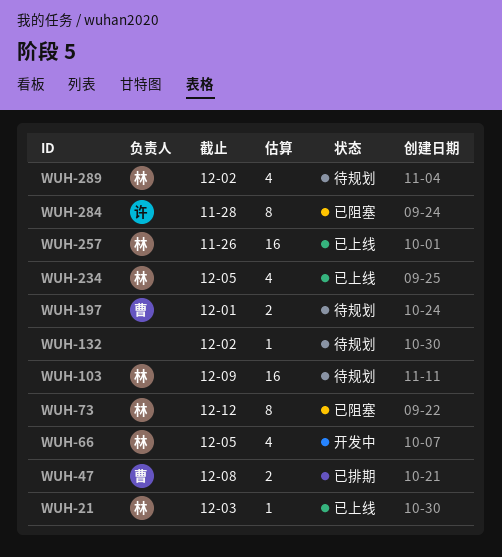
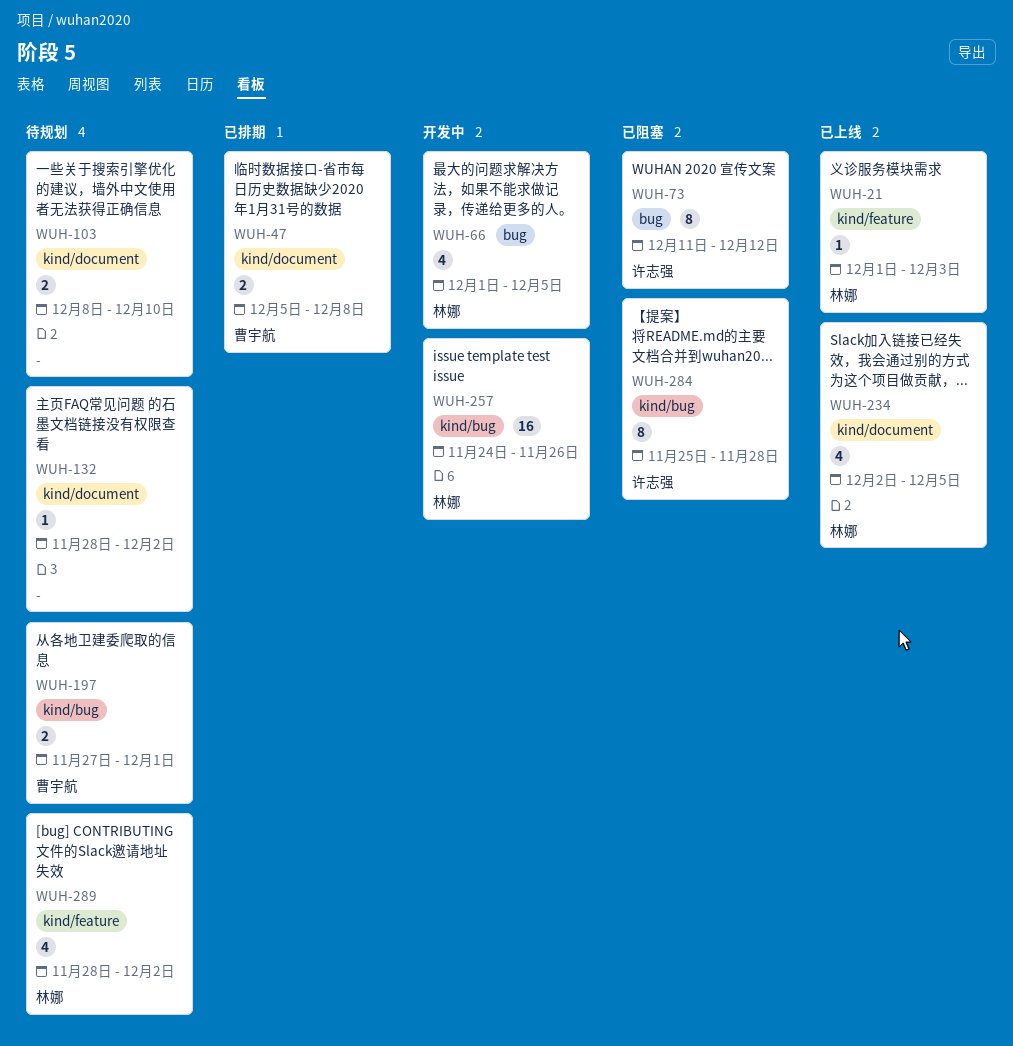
WUH-73, owner: 林娜 -> 许志强
WUH-103, owner: 林娜 -> none
WUH-103, estimate: 16 -> 2
WUH-103, due: Dec 9 -> Dec 10
WUH-257, status: 已上线 -> 开发中

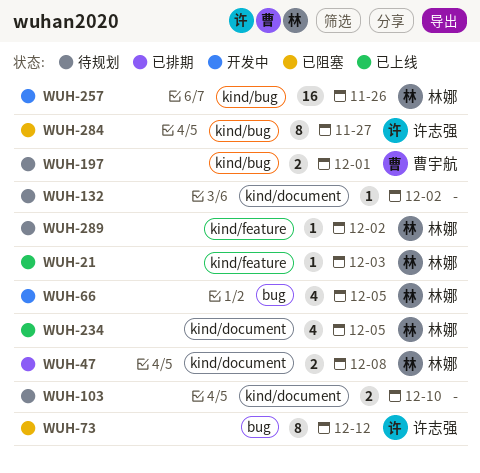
WUH-47, owner: 曹宇航 -> 林娜
WUH-284, due: Nov 28 -> Nov 27
WUH-289, estimate: 4 -> 1

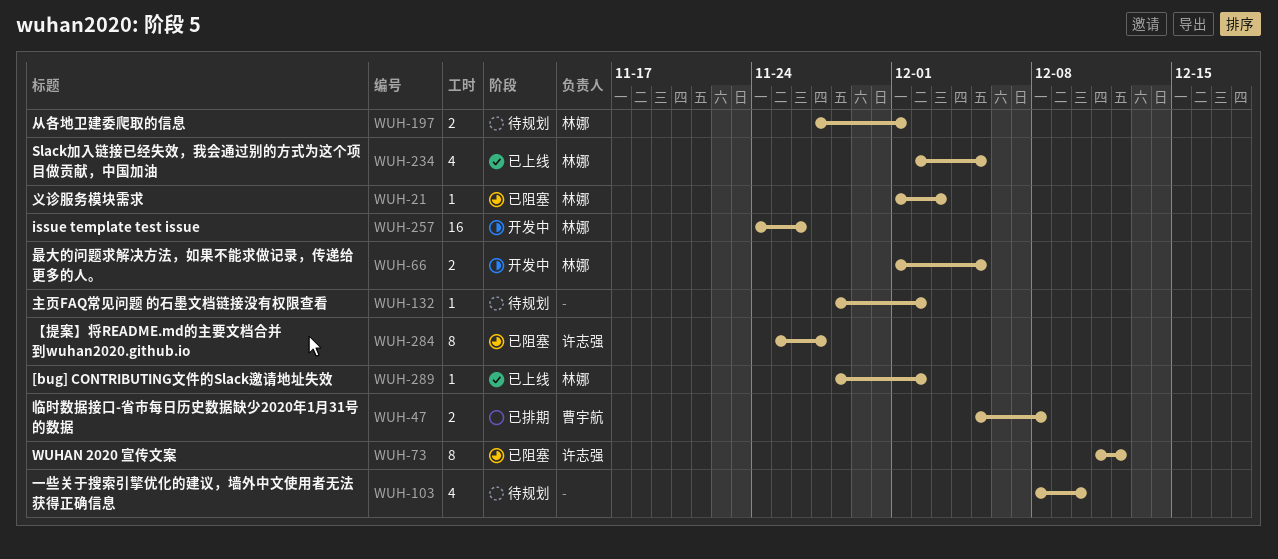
WUH-21, status: 已上线 -> 已阻塞
WUH-47, owner: 林娜 -> 曹宇航
WUH-66, estimate: 4 -> 2
WUH-103, estimate: 2 -> 4
WUH-197, owner: 曹宇航 -> 林娜
WUH-289, status: 待规划 -> 已上线

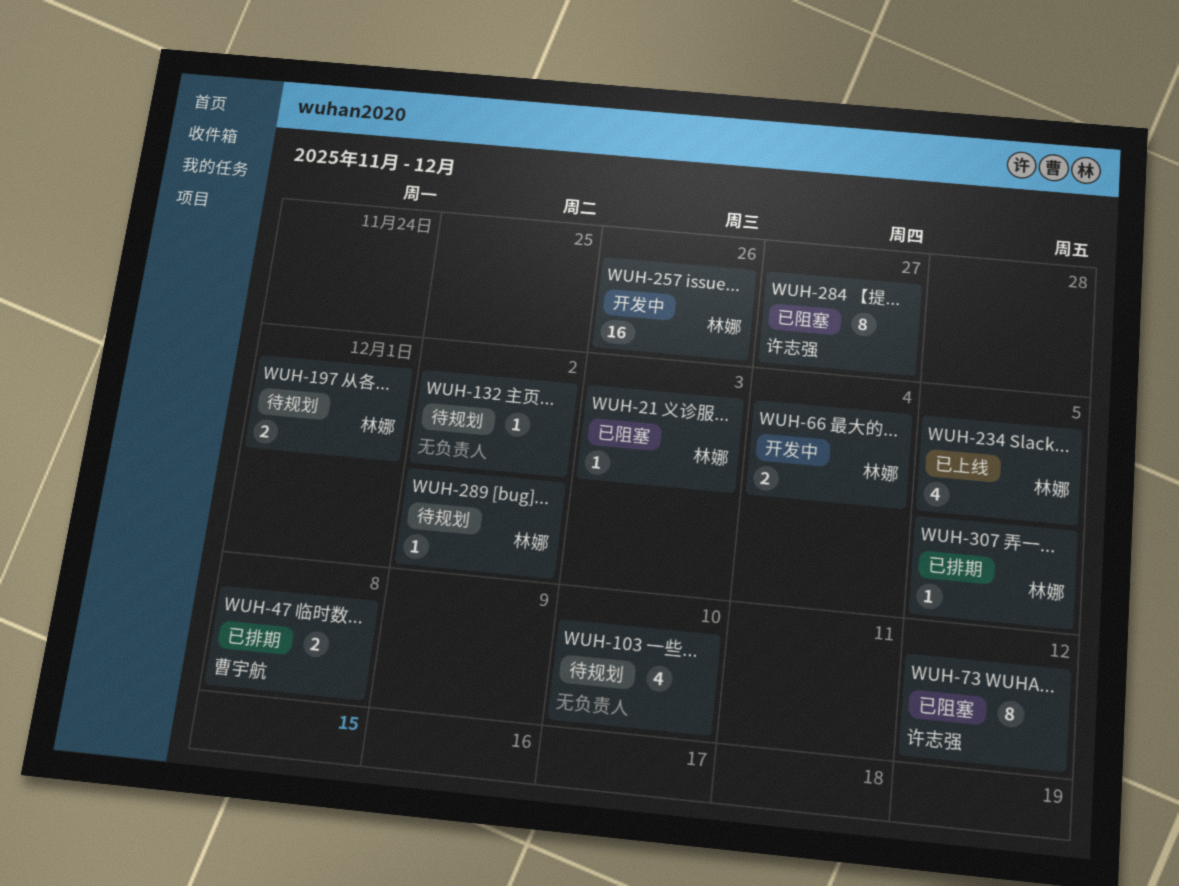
WUH-66, due: Dec 5 -> Dec 4
WUH-289, status: 已上线 -> 待规划
WUH-307: none -> present

